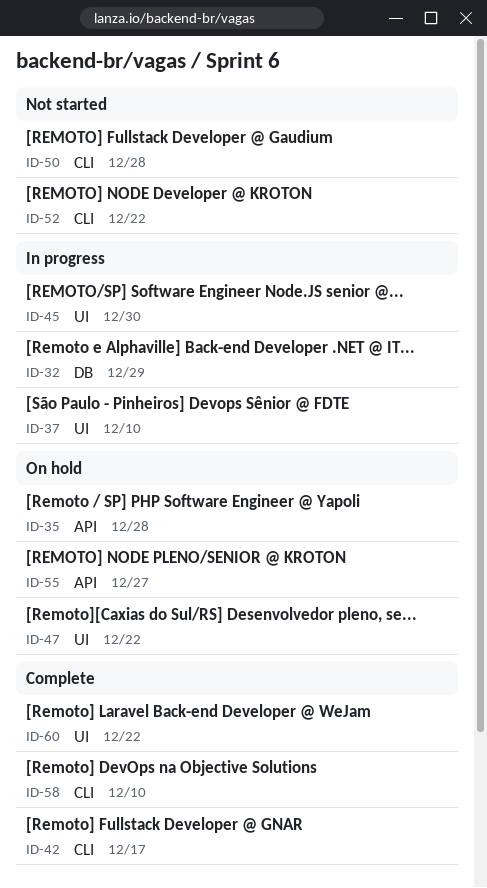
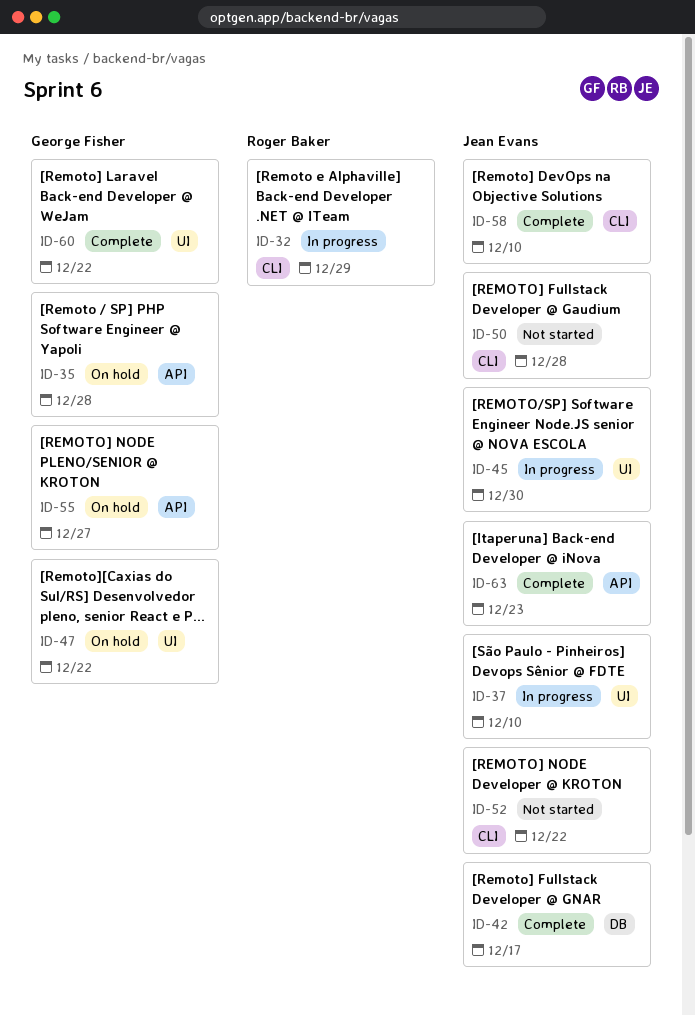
ID-32, label: DB -> CLI
ID-42, label: CLI -> DB
ID-63: none -> present

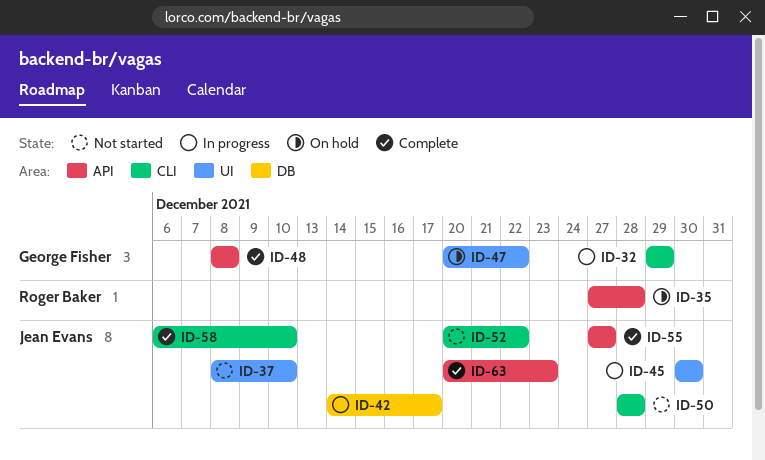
ID-32, owner: Roger Baker -> George Fisher
ID-35, owner: George Fisher -> Roger Baker
ID-37, status: In progress -> Not started
ID-42, status: Complete -> In progress
ID-48: none -> present
ID-55, status: On hold -> Complete
ID-55, owner: George Fisher -> Jean Evans
ID-60: present -> none

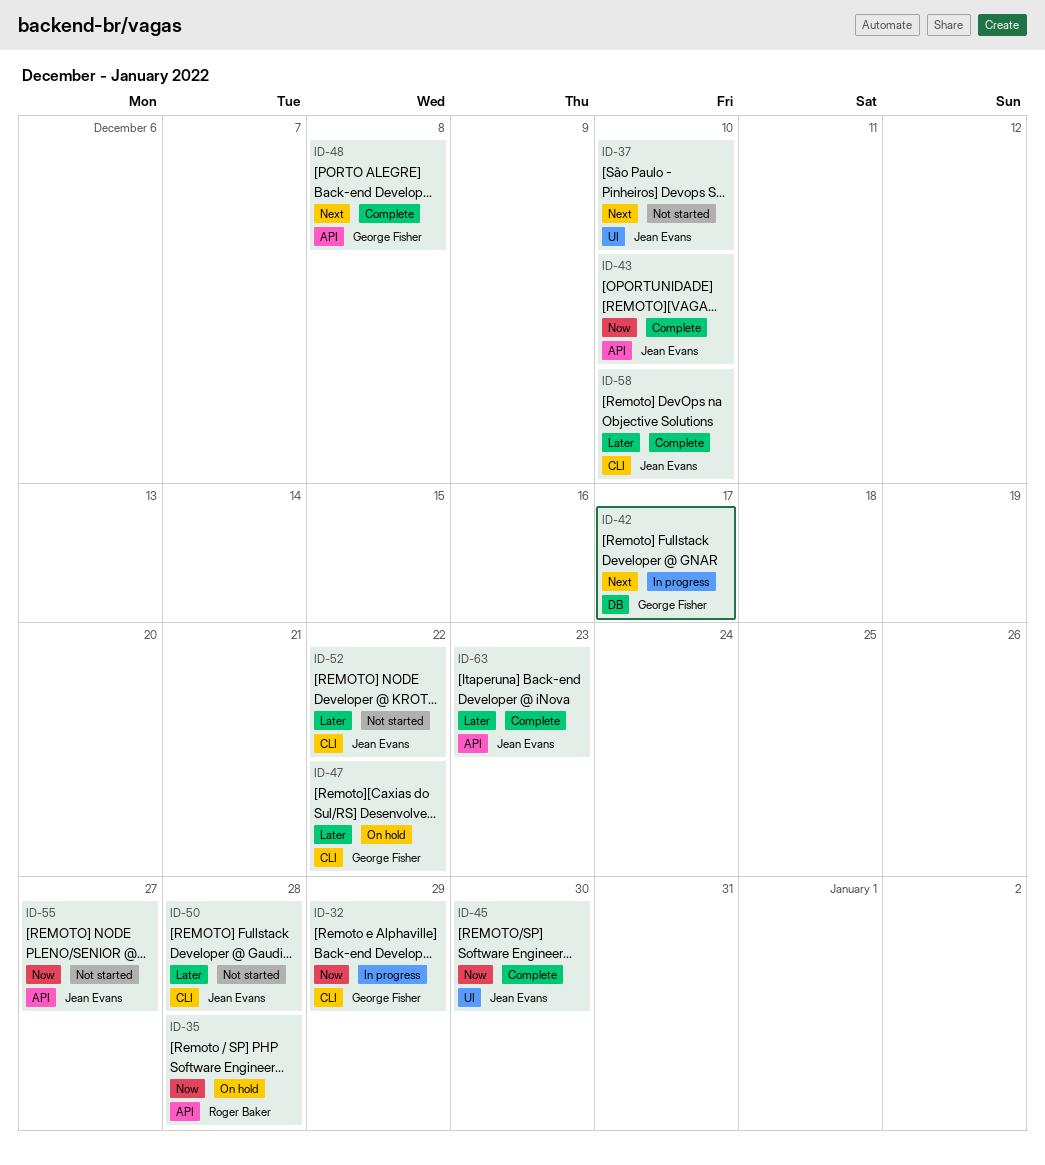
ID-42, owner: Jean Evans -> George Fisher
ID-43: none -> present
ID-45, status: In progress -> Complete
ID-47, label: UI -> CLI
ID-55, status: Complete -> Not started

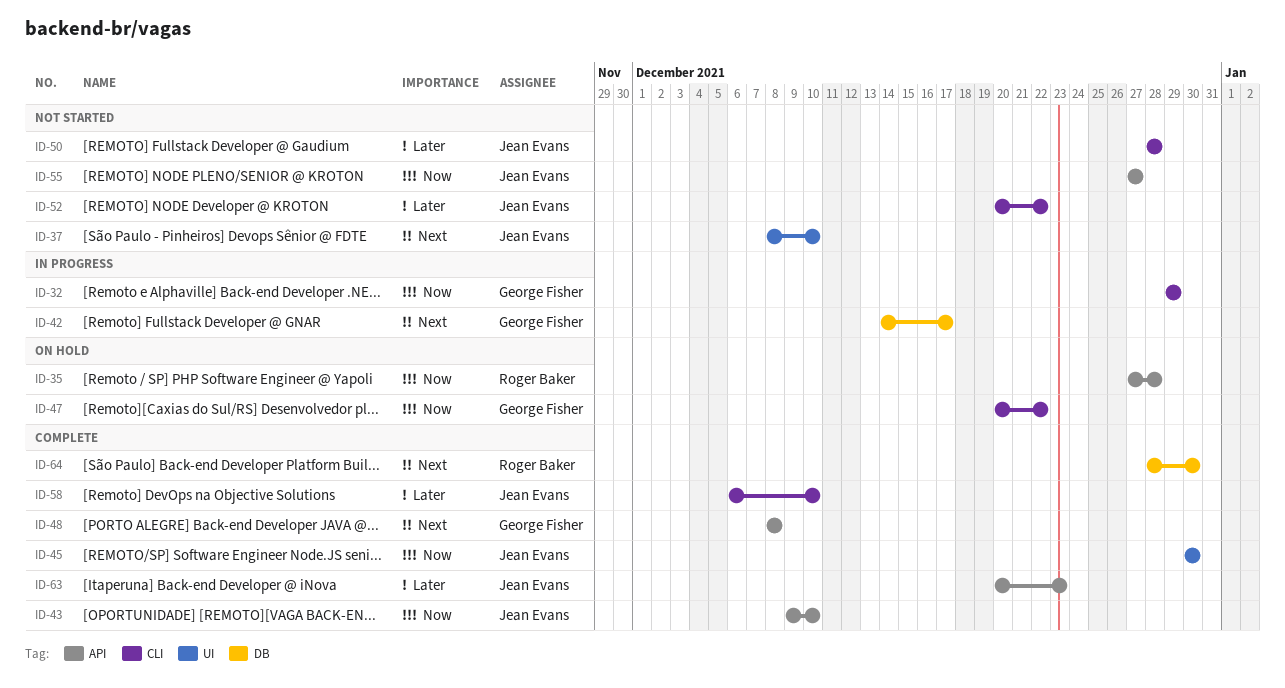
ID-47, priority: Later -> Now
ID-64: none -> present

